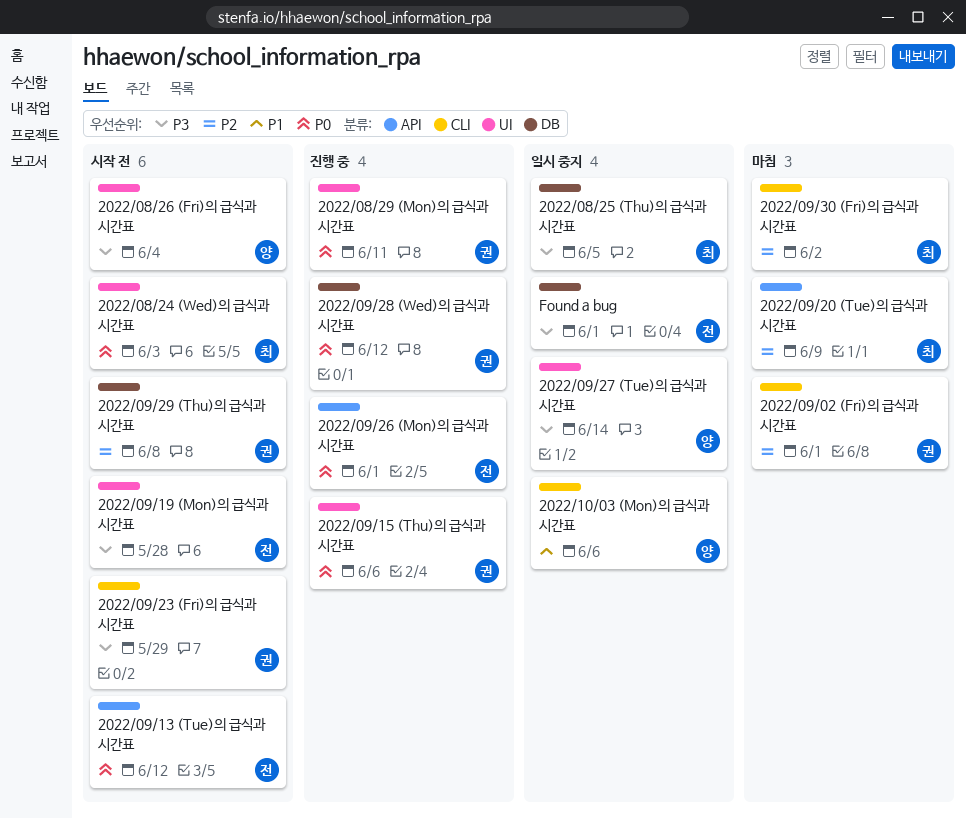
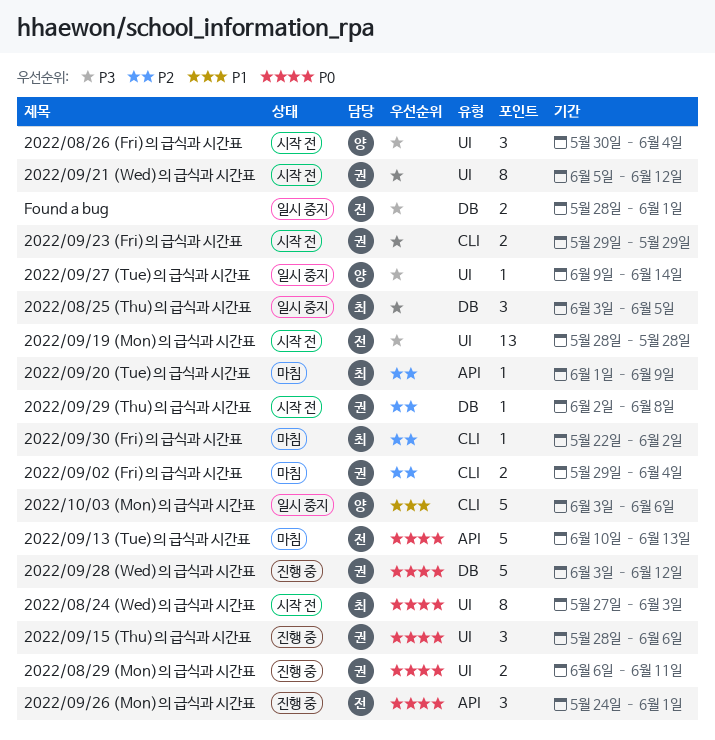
2022/09/02 (Fri)의 급식과 시간표, due: Jun 1 -> Jun 4
2022/09/13 (Tue)의 급식과 시간표, status: 시작 전 -> 마침
2022/09/13 (Tue)의 급식과 시간표, due: Jun 12 -> Jun 13
2022/09/21 (Wed)의 급식과 시간표: none -> present

